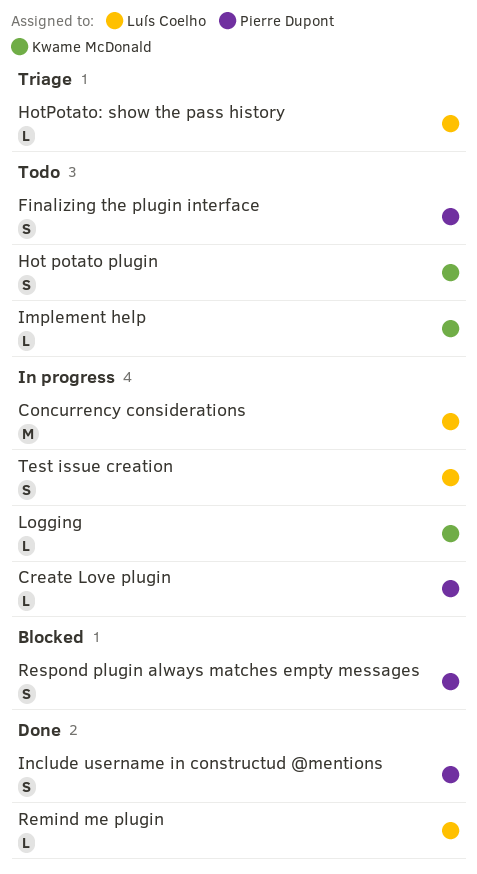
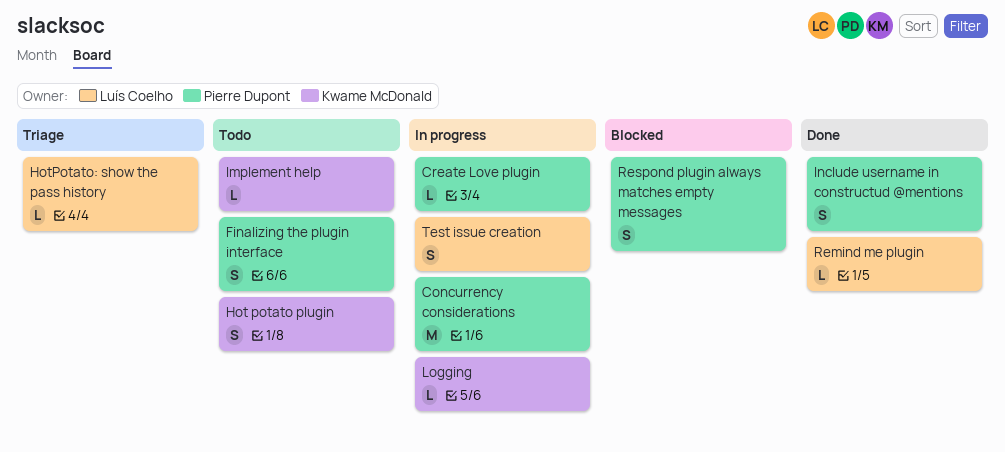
Concurrency considerations, owner: Luís Coelho -> Pierre Dupont

